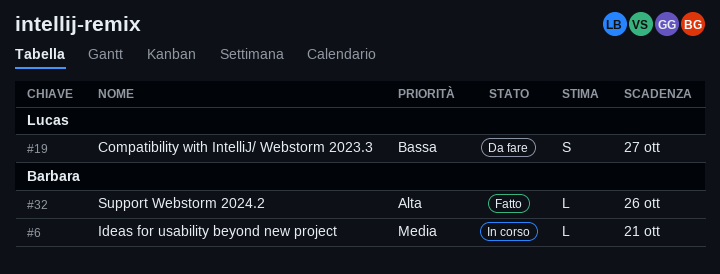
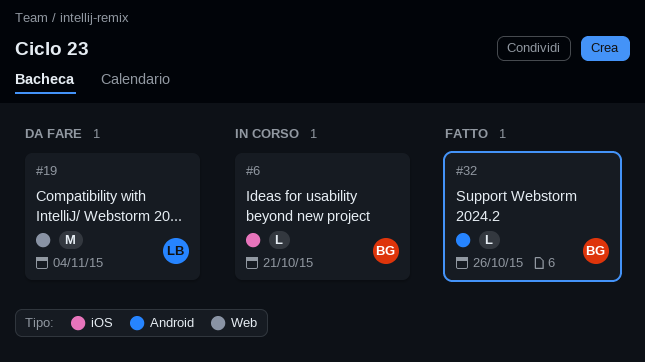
#19, estimate: S -> M
#19, due: Oct 27 -> Nov 4

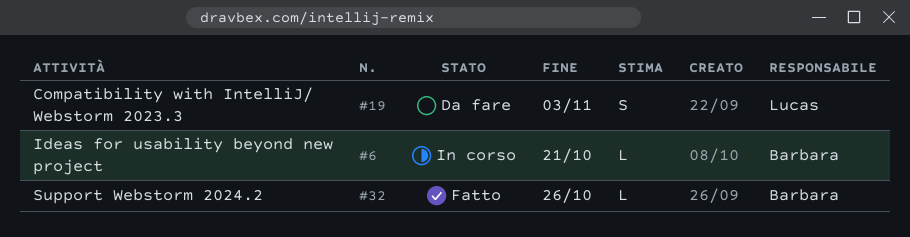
#19, estimate: M -> S
#19, due: Nov 4 -> Nov 3

